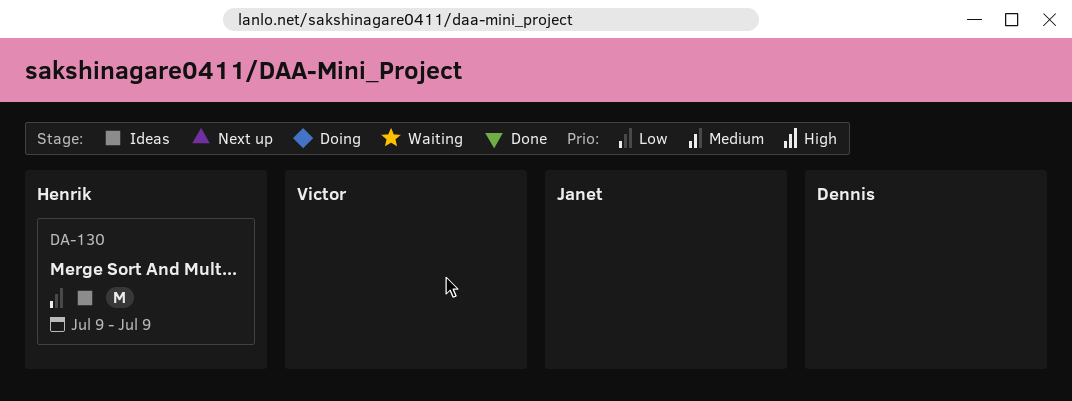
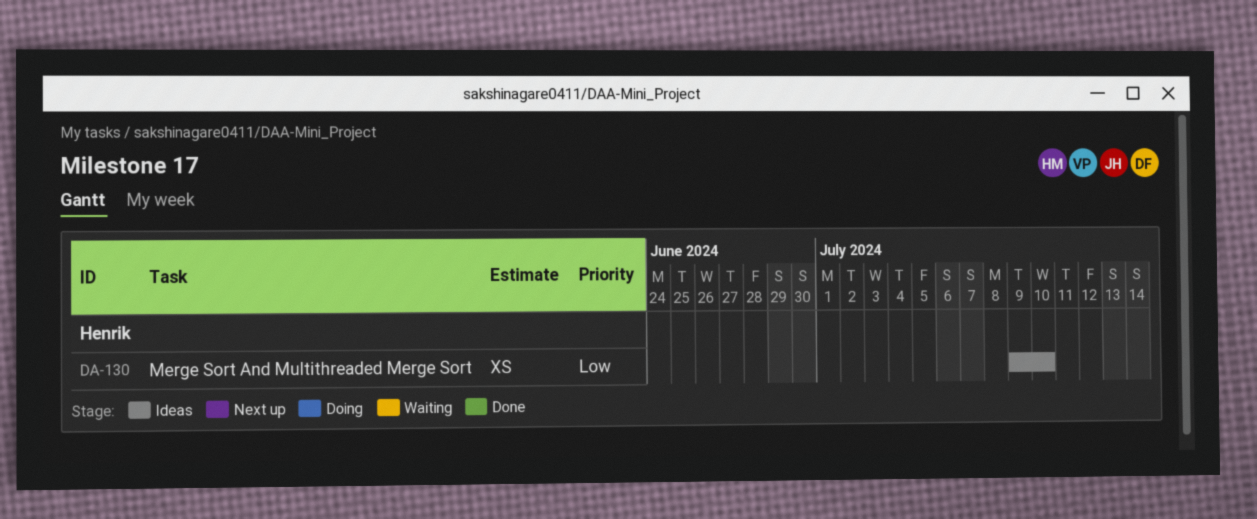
DA-130, estimate: M -> XS
DA-130, due: Jul 9 -> Jul 10

